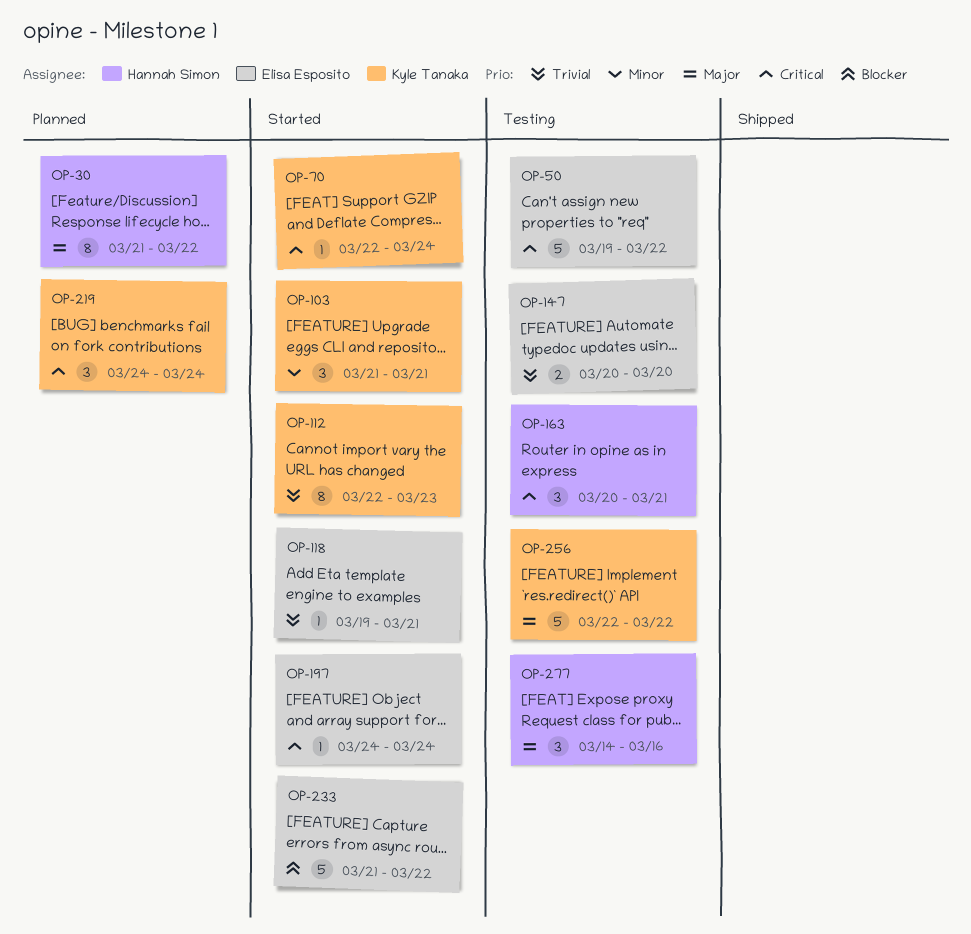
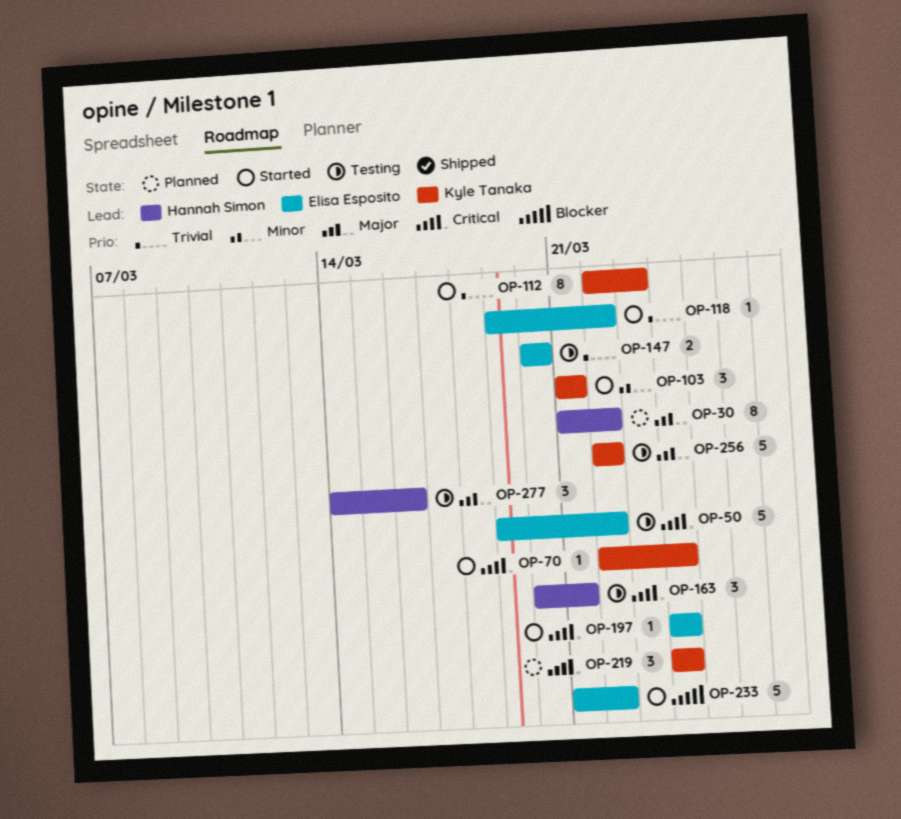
OP-118, due: Mar 21 -> Mar 22

